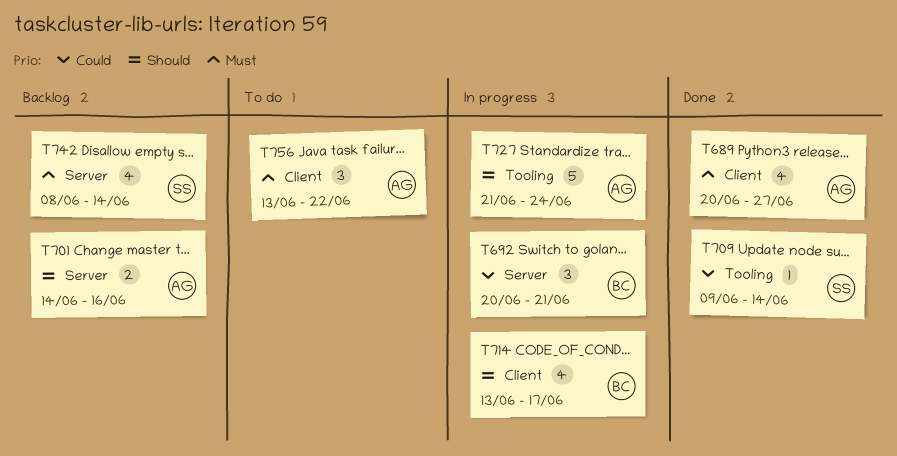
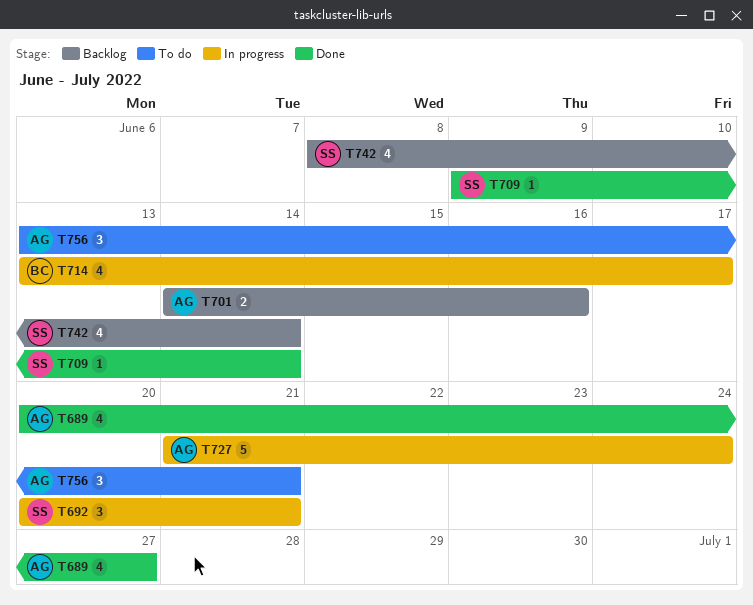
T692, owner: BC -> SS
T756, due: Jun 22 -> Jun 21

